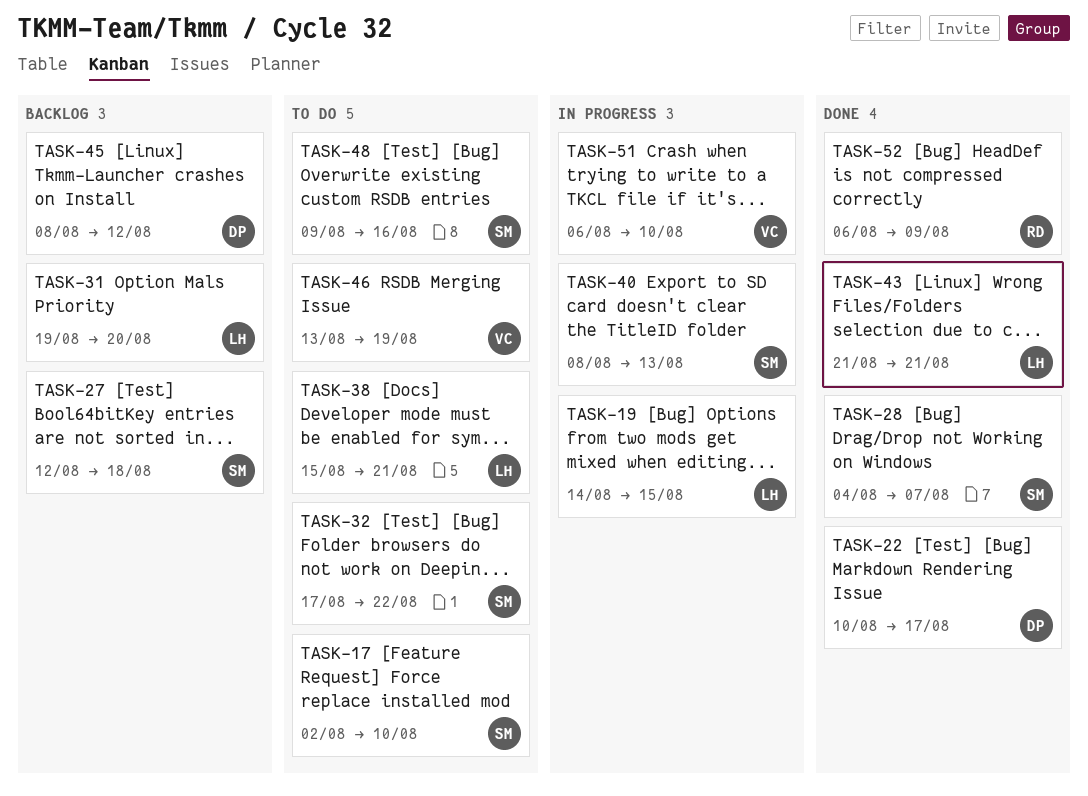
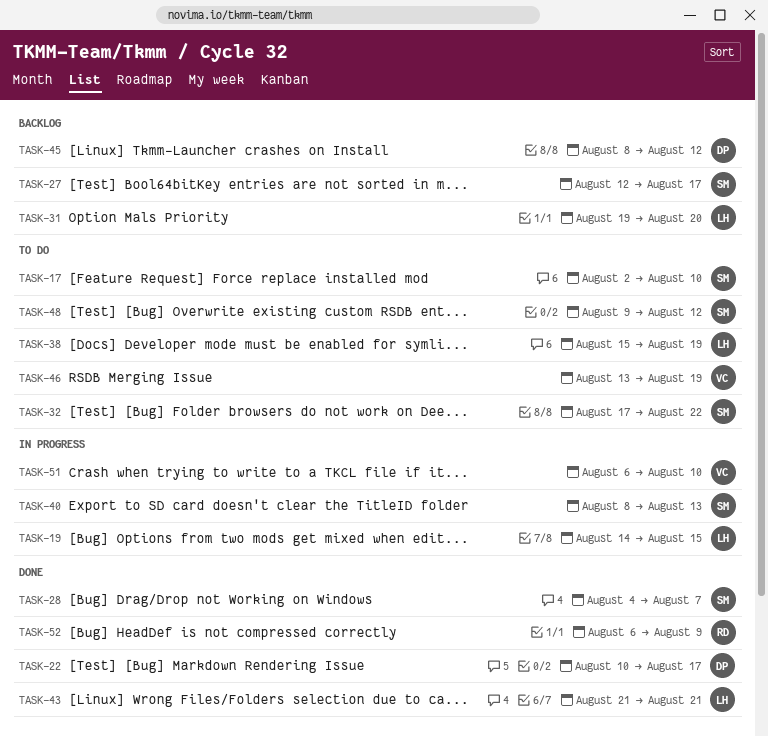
TASK-27, due: Aug 18 -> Aug 17
TASK-38, due: Aug 21 -> Aug 19
TASK-48, due: Aug 16 -> Aug 12

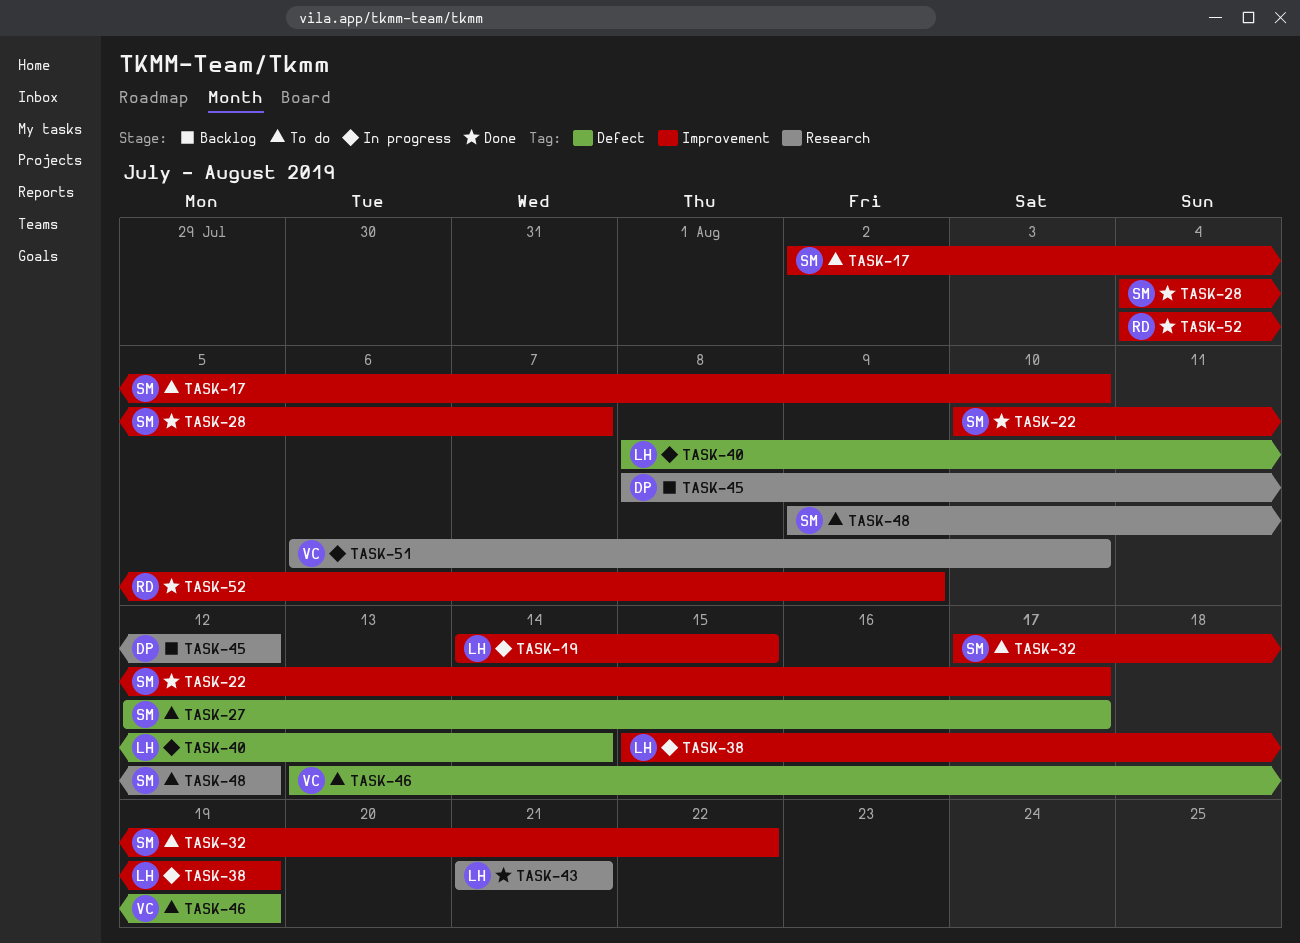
TASK-22, owner: DP -> SM
TASK-27, status: Backlog -> To do
TASK-31: present -> none
TASK-38, status: To do -> In progress
TASK-40, owner: SM -> LH
TASK-40, due: Aug 13 -> Aug 14
TASK-52, start: Aug 6 -> Aug 4

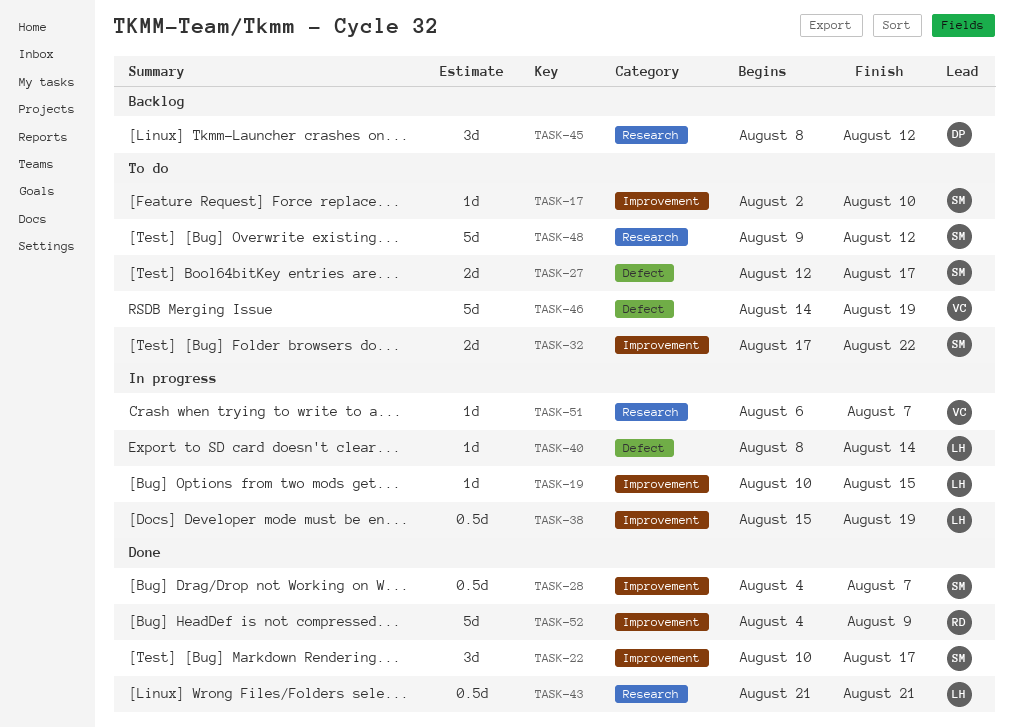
TASK-19, start: Aug 14 -> Aug 10
TASK-46, start: Aug 13 -> Aug 14
TASK-51, due: Aug 10 -> Aug 7

